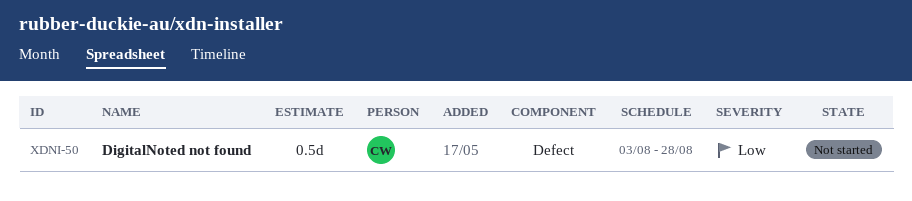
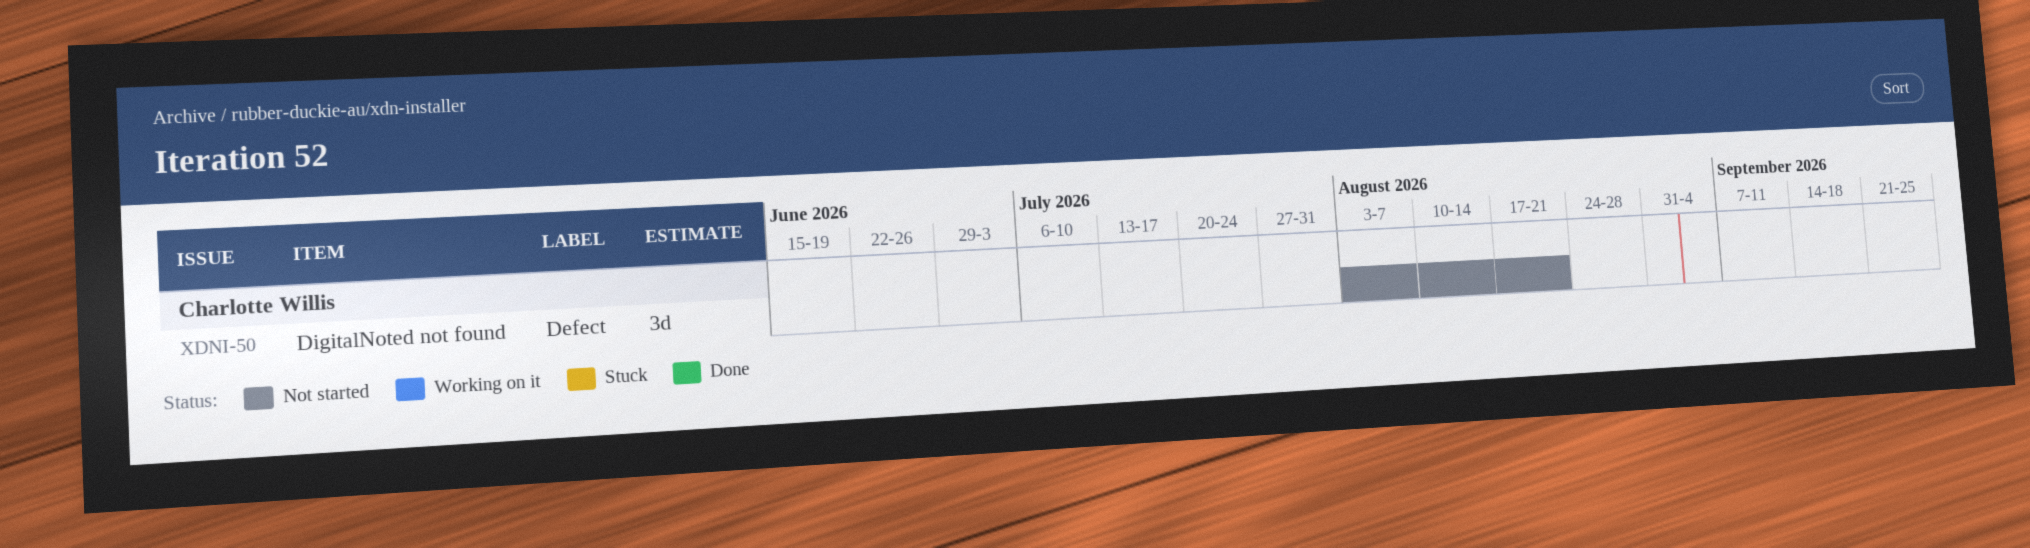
XDNI-50, estimate: 0.5d -> 3d
XDNI-50, due: Aug 28 -> Aug 21

